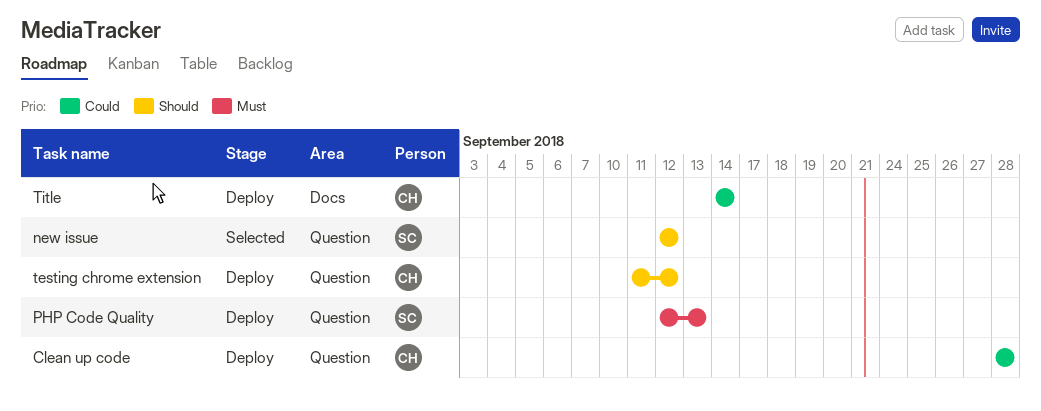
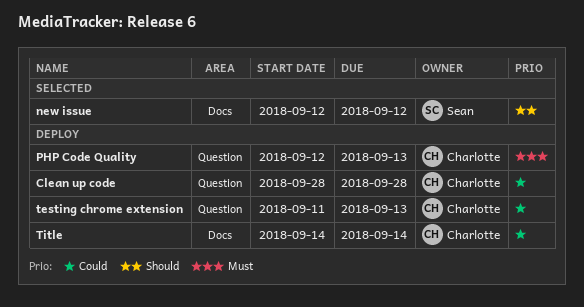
new issue, label: Question -> Docs
PHP Code Quality, owner: Sean -> Charlotte
testing chrome extension, priority: Should -> Could
testing chrome extension, due: Sep 12 -> Sep 13

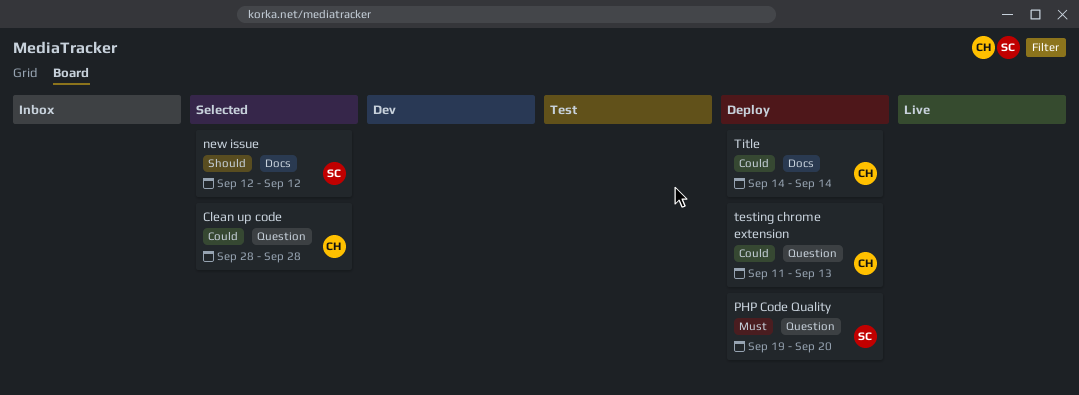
Clean up code, status: Deploy -> Selected
PHP Code Quality, owner: Charlotte -> Sean
PHP Code Quality, start: Sep 12 -> Sep 19
PHP Code Quality, due: Sep 13 -> Sep 20

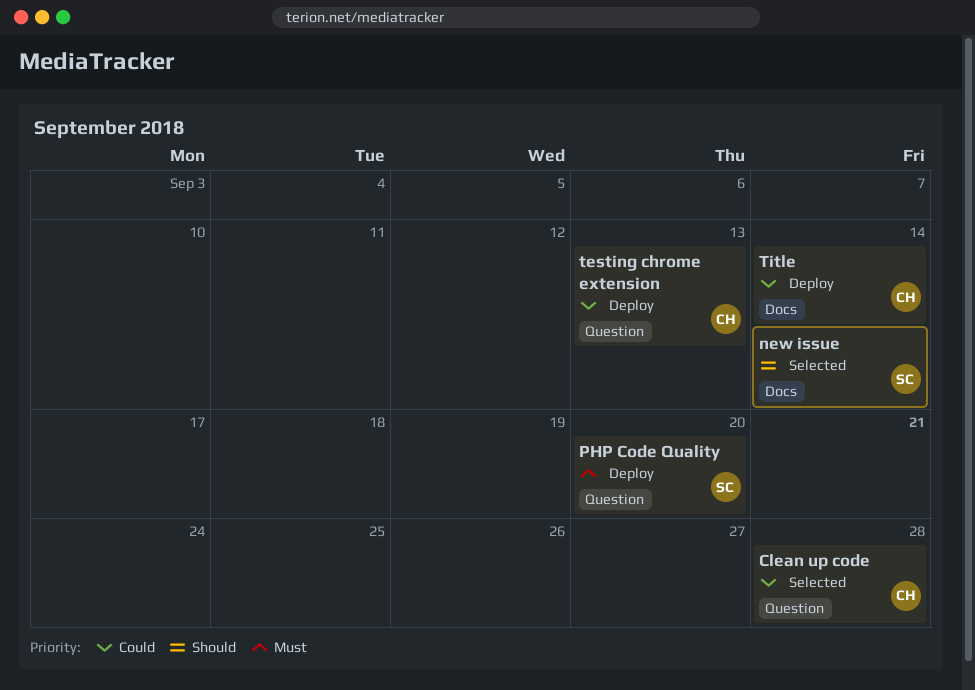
new issue, due: Sep 12 -> Sep 14

